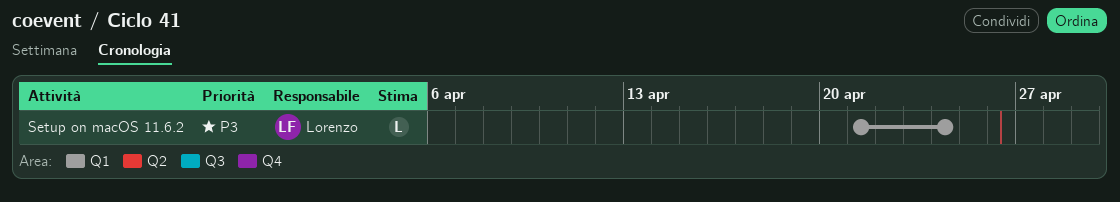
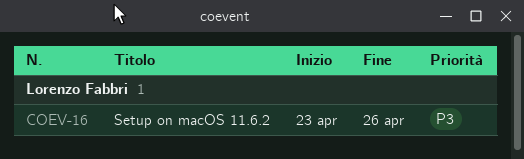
Setup on macOS 11.6.2, start: Apr 21 -> Apr 23
Setup on macOS 11.6.2, due: Apr 24 -> Apr 26

